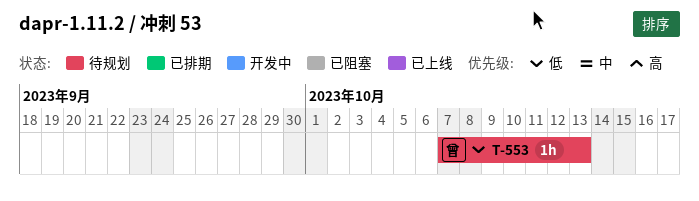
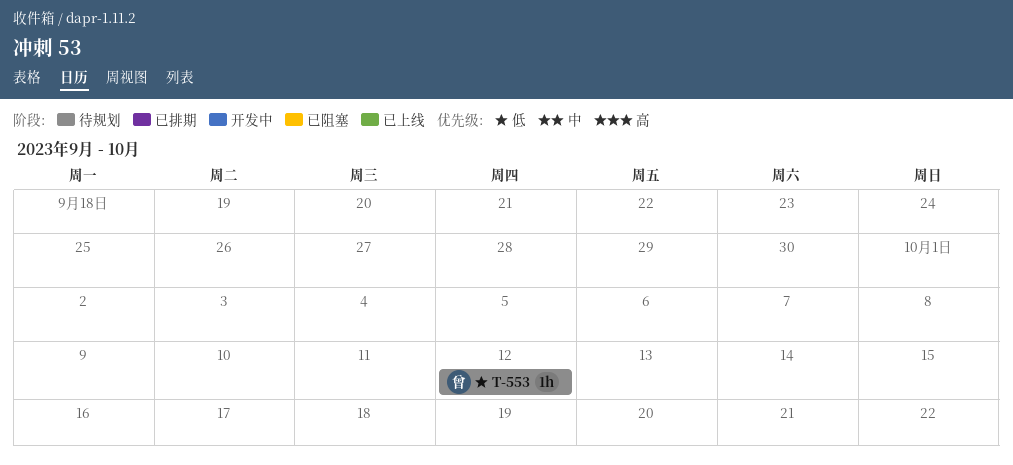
T-553, start: Oct 7 -> Oct 12
T-553, due: Oct 13 -> Oct 12

